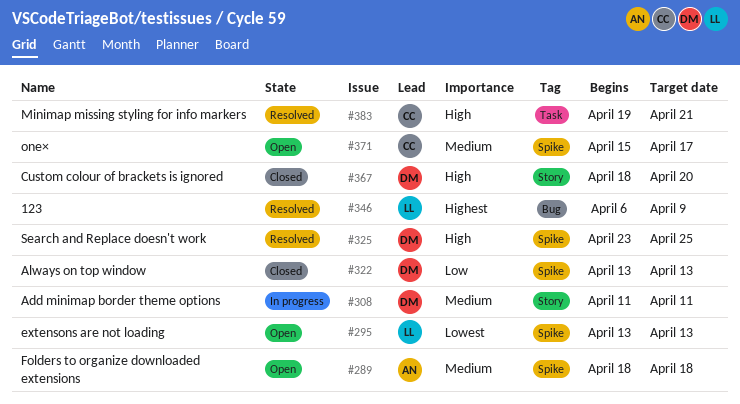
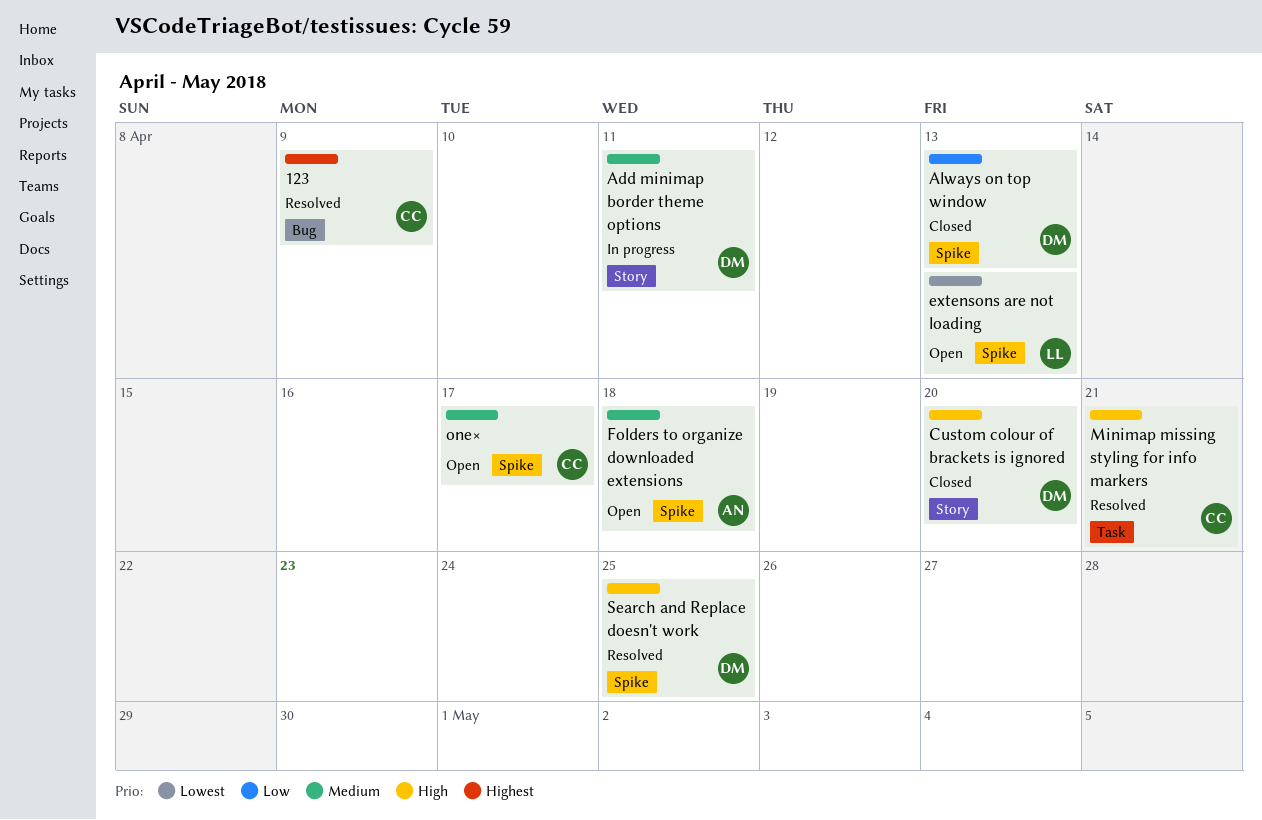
123, owner: LL -> CC

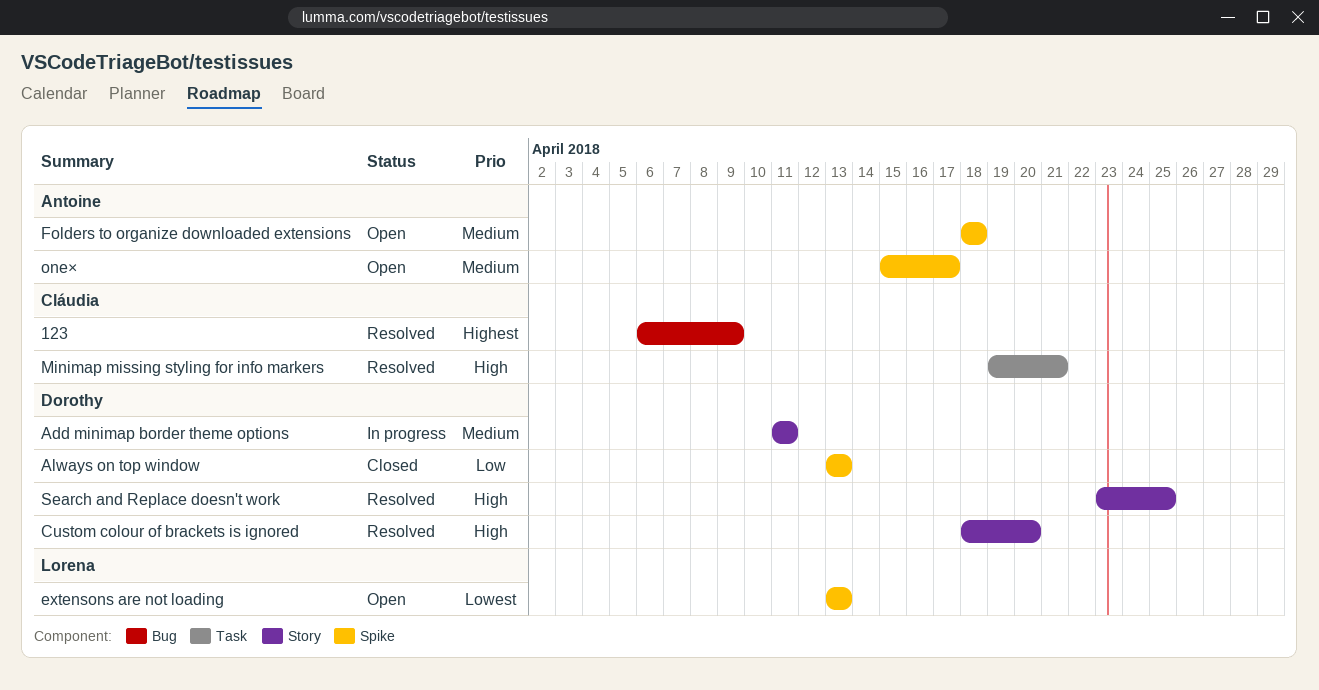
Custom colour of brackets is ignored, status: Closed -> Resolved
one×, owner: Cláudia -> Antoine
Search and Replace doesn't work, label: Spike -> Story

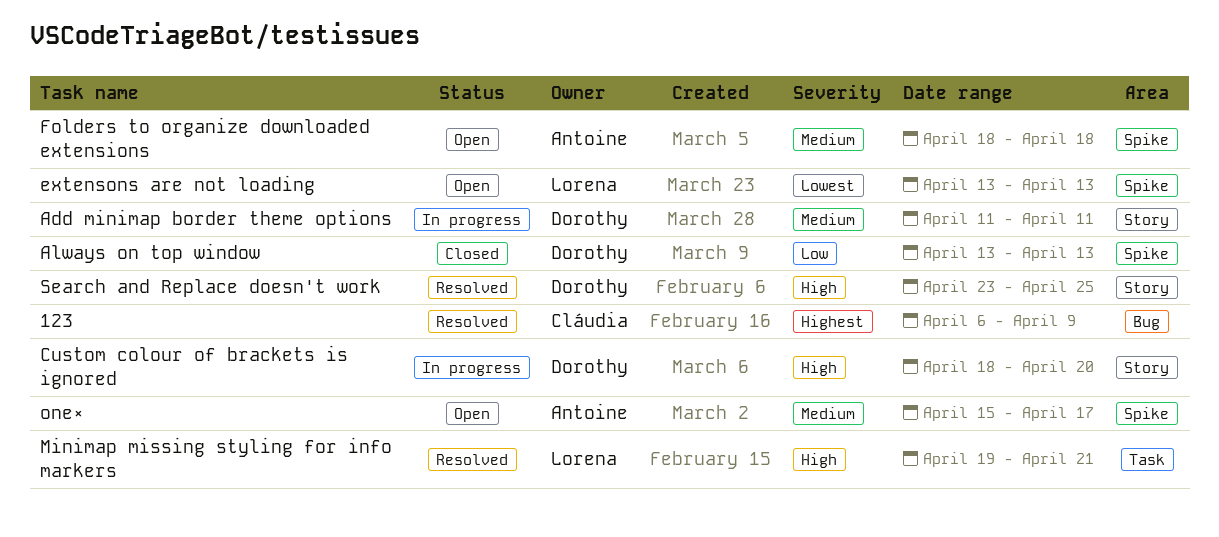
Custom colour of brackets is ignored, status: Resolved -> In progress
Minimap missing styling for info markers, owner: Cláudia -> Lorena

